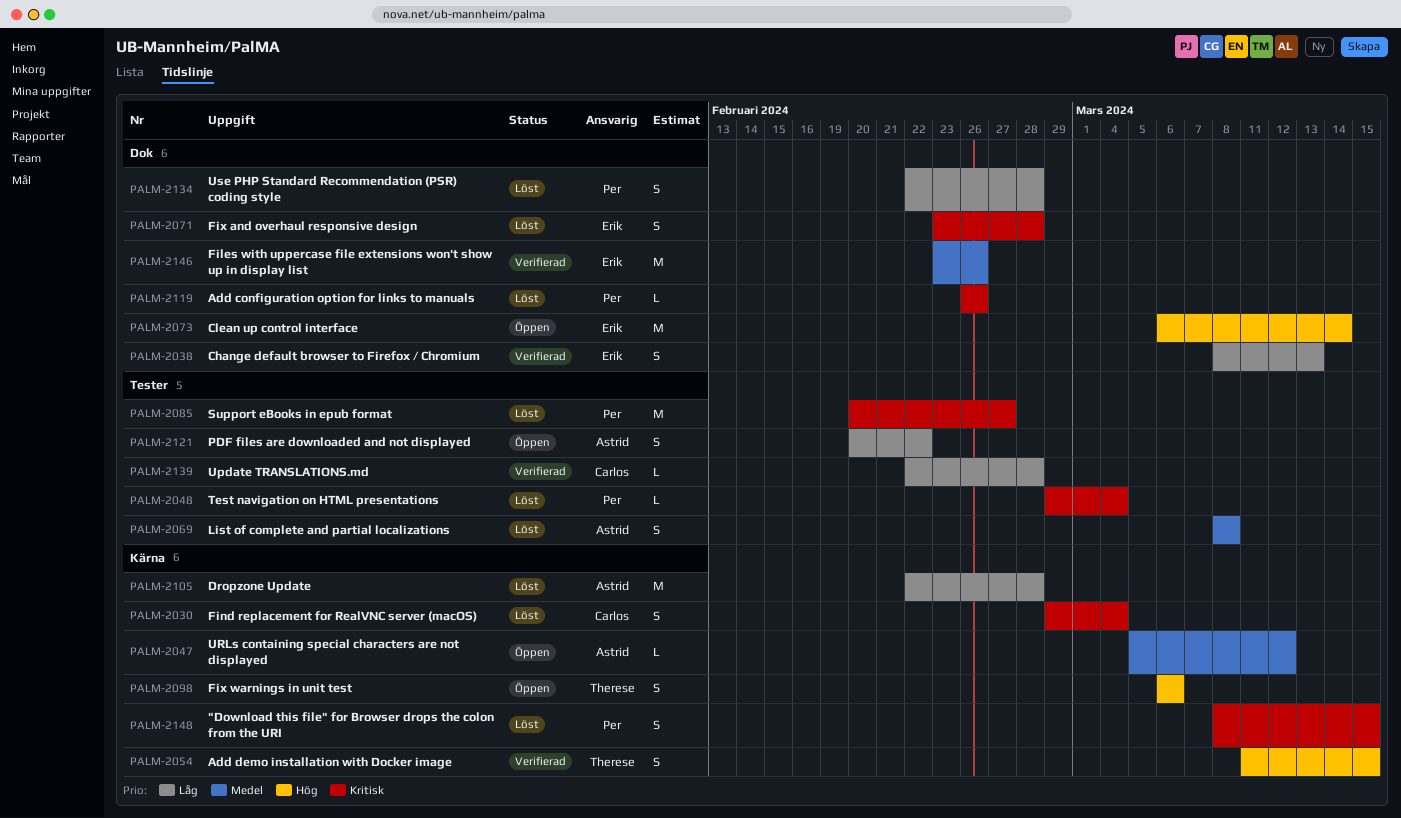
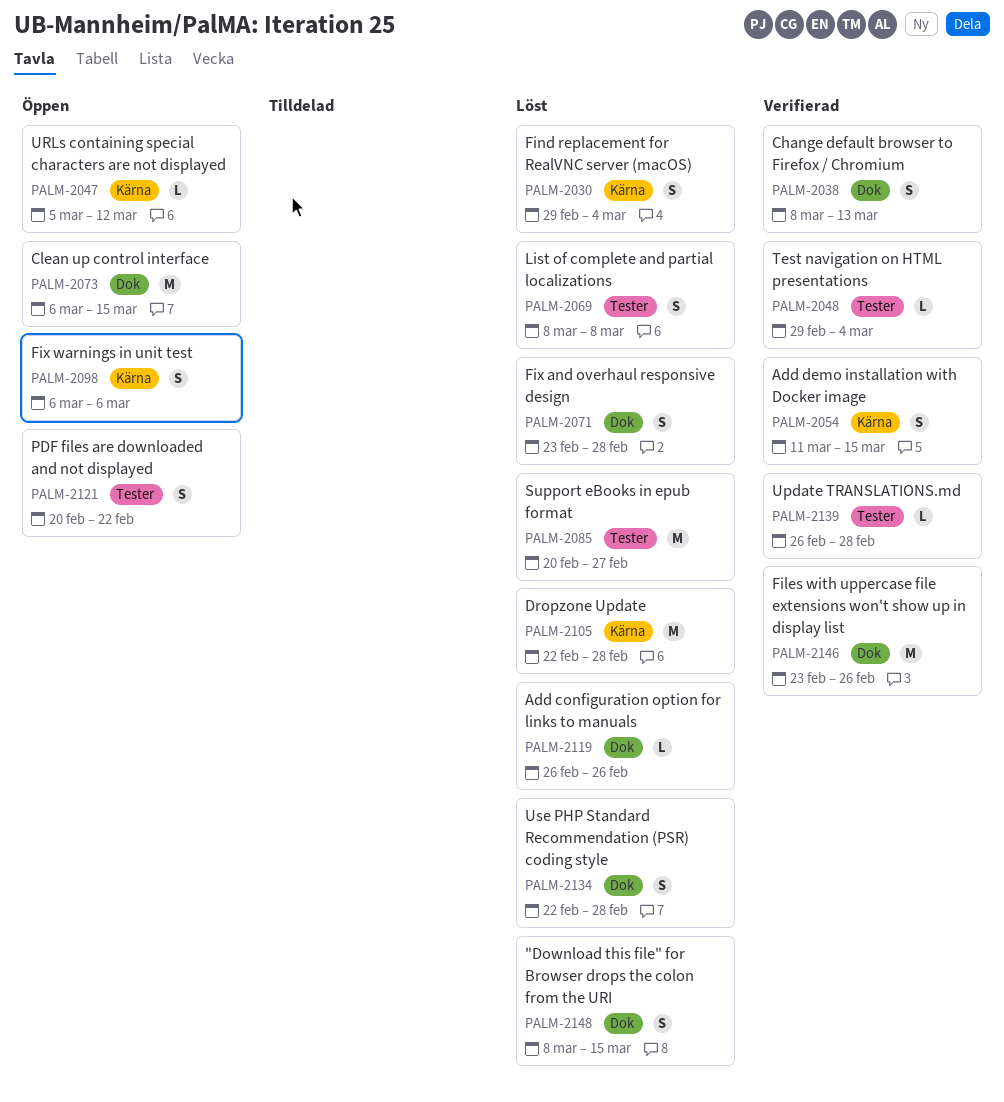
PALM-2048, status: Löst -> Verifierad
PALM-2073, due: Mar 14 -> Mar 15
PALM-2139, start: Feb 22 -> Feb 26
PALM-2148, label: Kärna -> Dok

